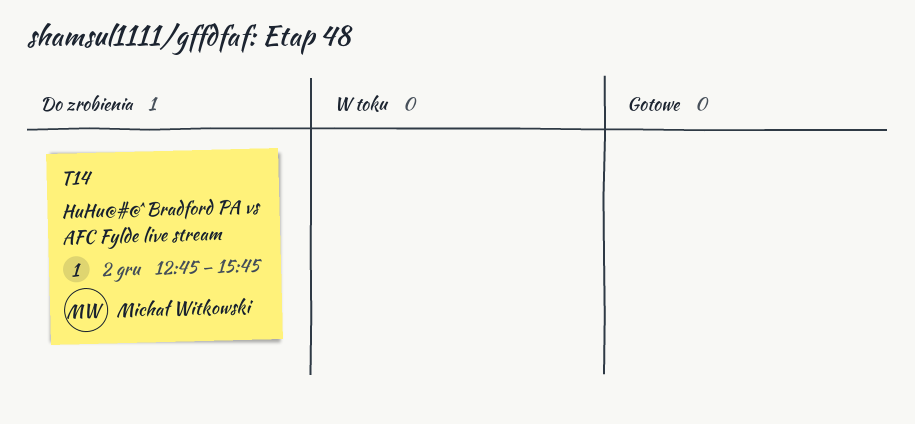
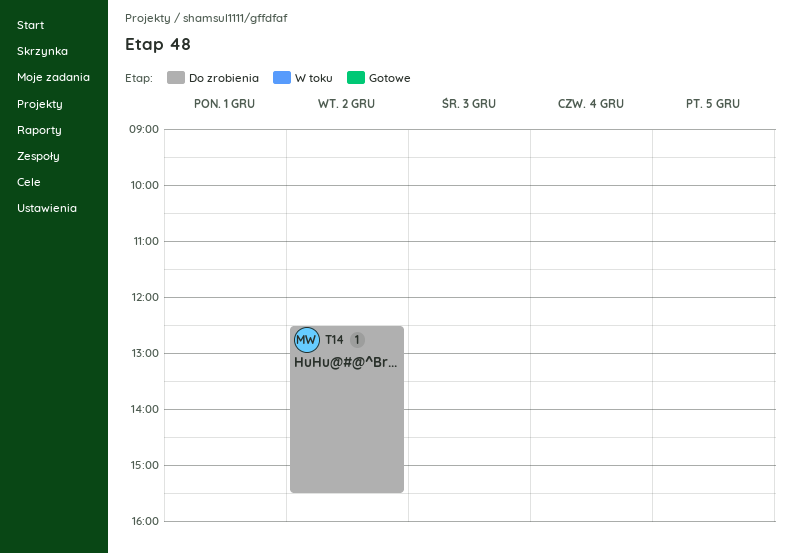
T14, begins: 12:45 -> 12:30
T14, ends: 15:45 -> 15:30

